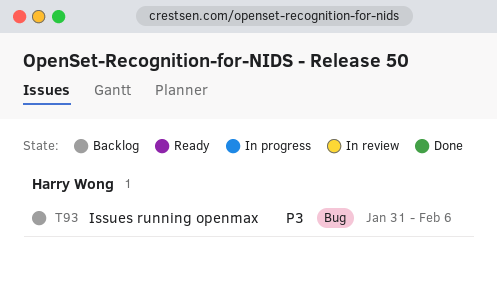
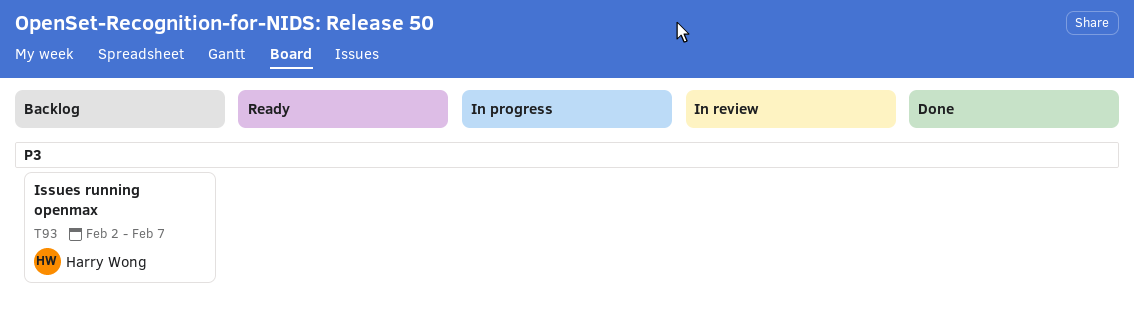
T93, start: Jan 31 -> Feb 2
T93, due: Feb 6 -> Feb 7

